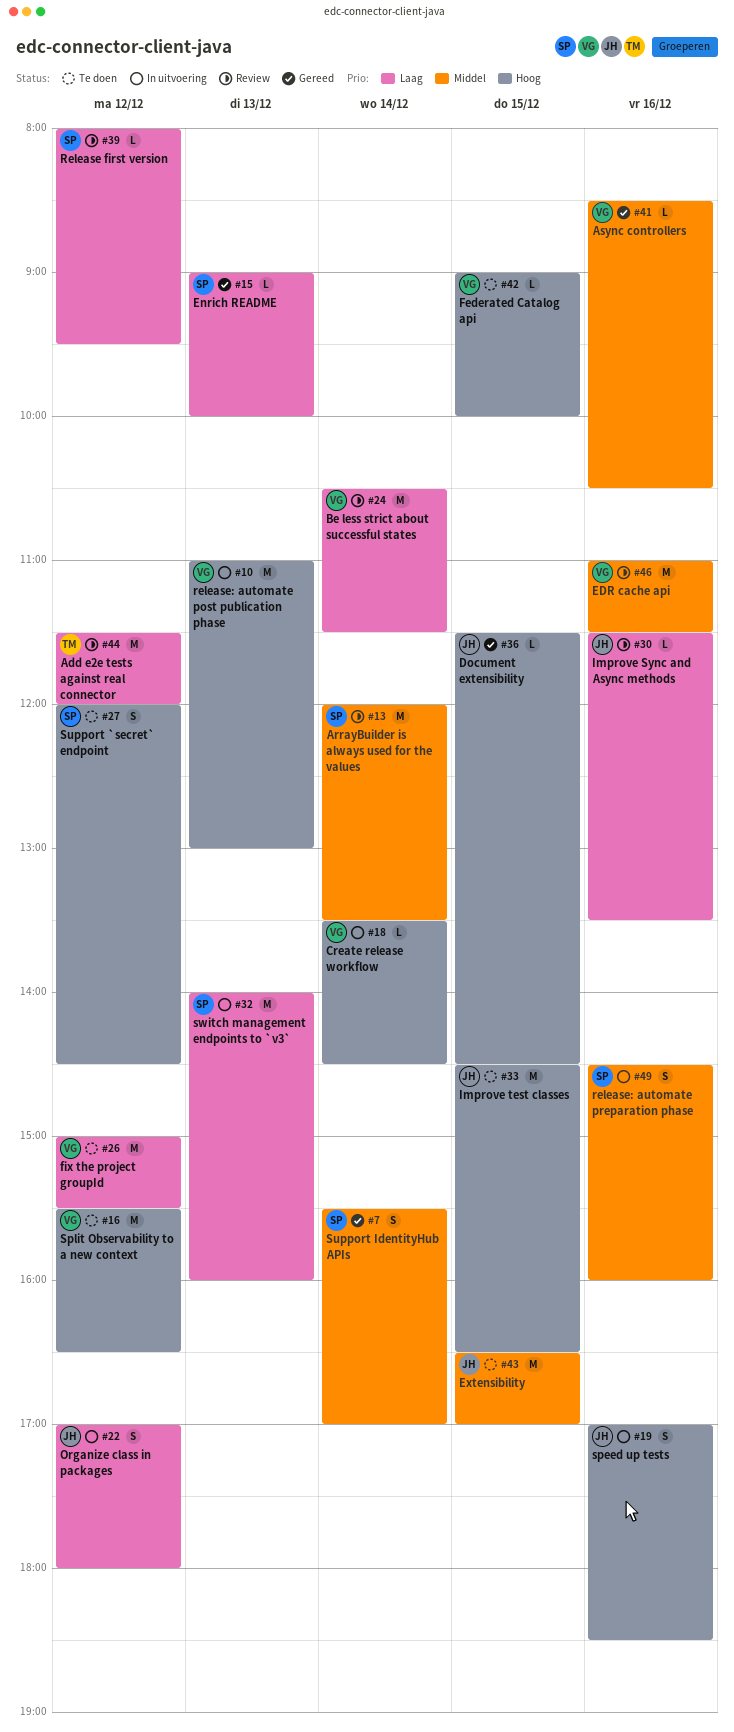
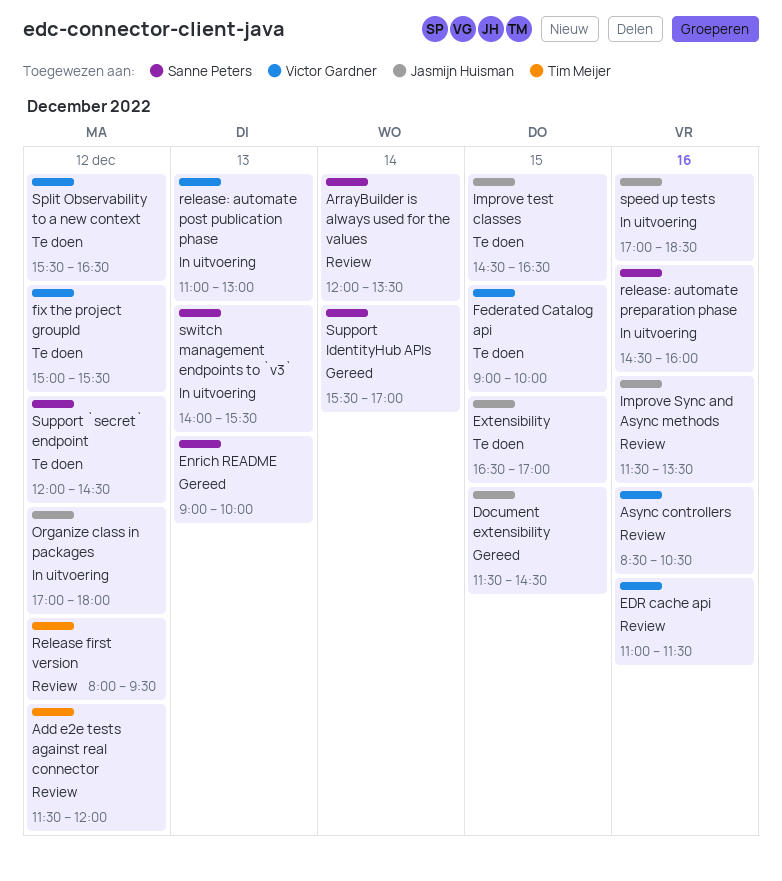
Async controllers, status: Gereed -> Review
Be less strict about successful states: present -> none
Create release workflow: present -> none
Release first version, owner: Sanne Peters -> Tim Meijer
switch management endpoints to `v3`, ends: 16:00 -> 15:30

